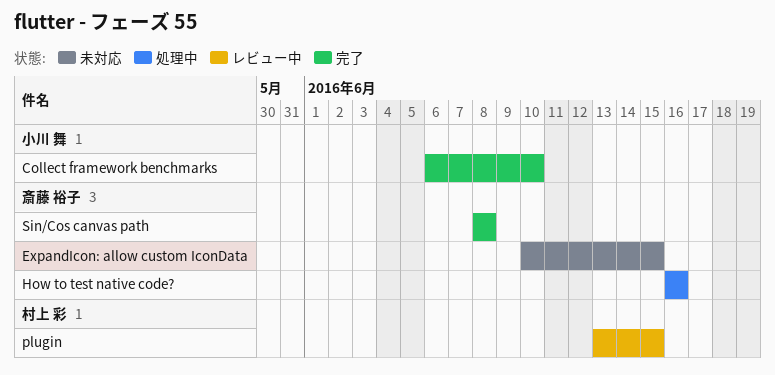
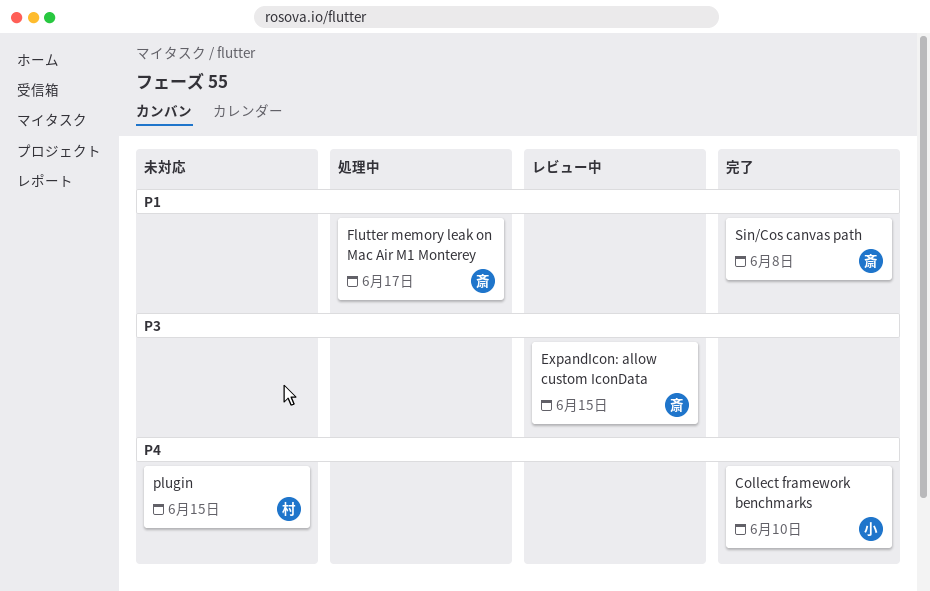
ExpandIcon: allow custom IconData, status: 未対応 -> レビュー中
Flutter memory leak on Mac Air M1 Monterey: none -> present
How to test native code?: present -> none
plugin, status: レビュー中 -> 未対応

